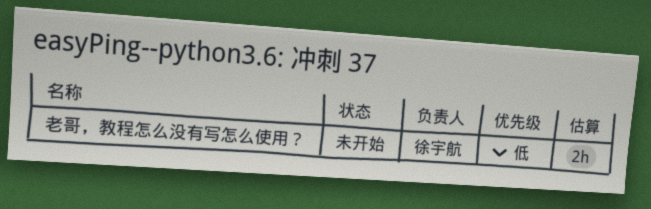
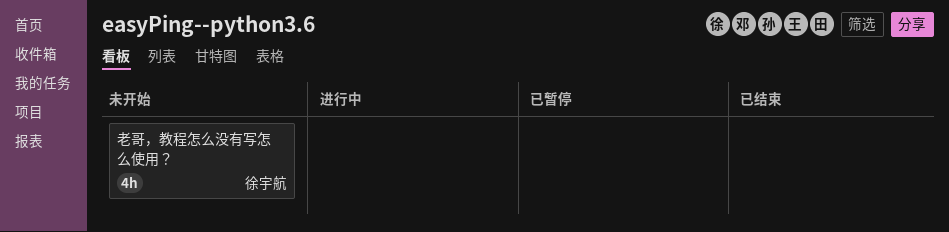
老哥，教程怎么没有写怎么使用？, estimate: 2h -> 4h

